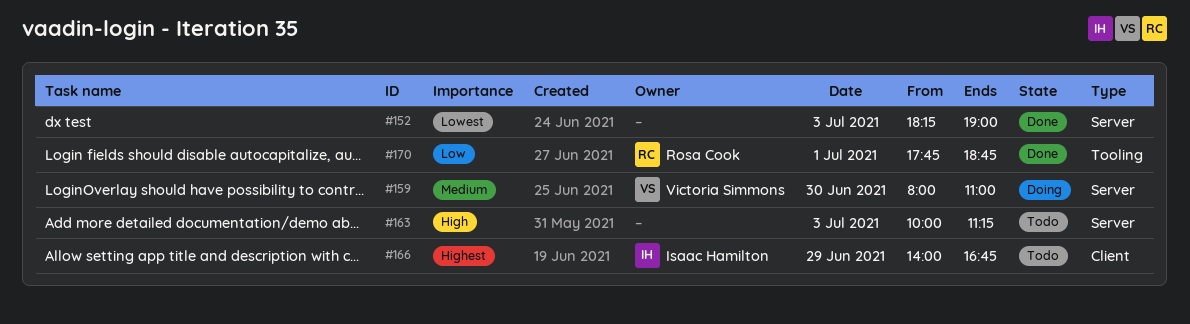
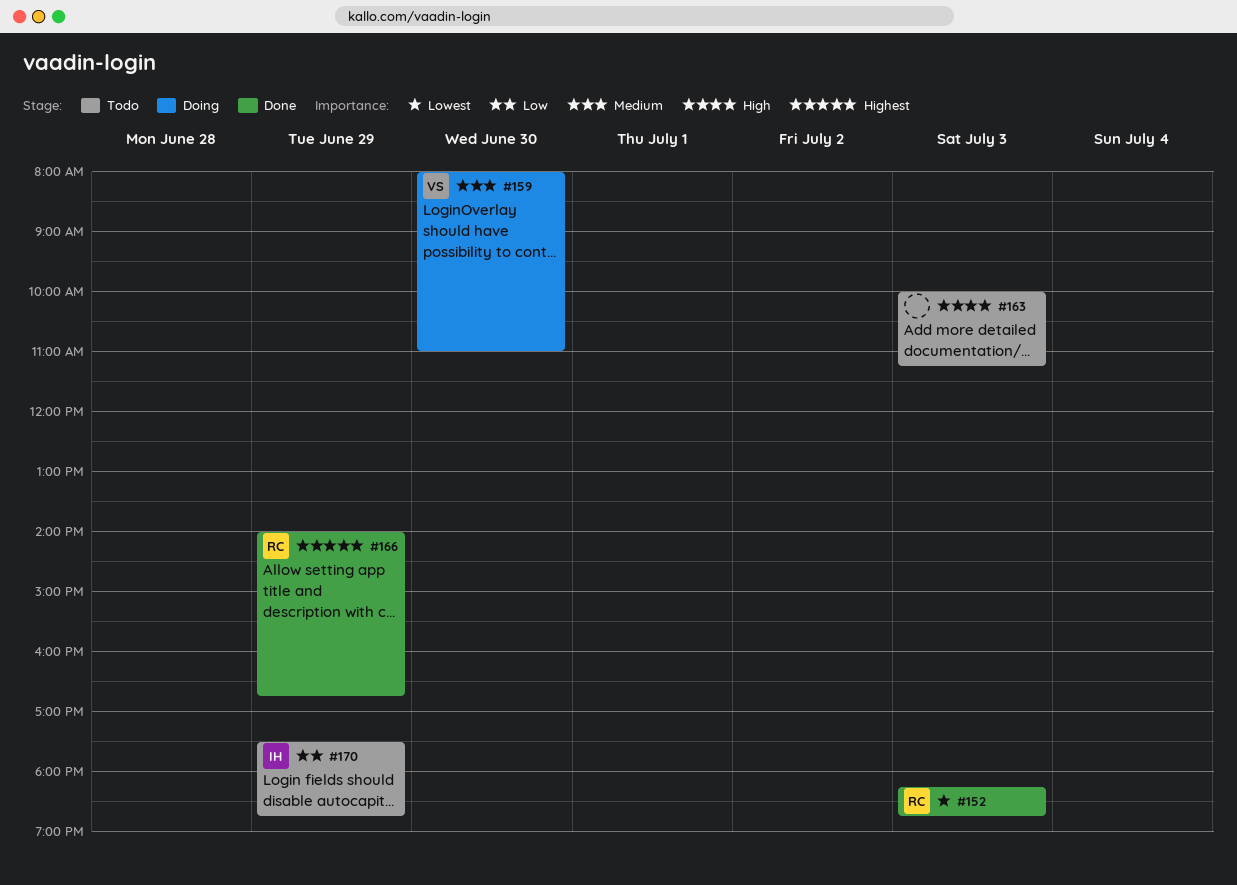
#152, owner: none -> Rosa Cook
#152, ends: 19:00 -> 18:45
#166, status: Todo -> Done
#166, owner: Isaac Hamilton -> Rosa Cook
#170, status: Done -> Todo
#170, owner: Rosa Cook -> Isaac Hamilton
#170, day: Jul 1 -> Jun 29
#170, begins: 17:45 -> 17:30

